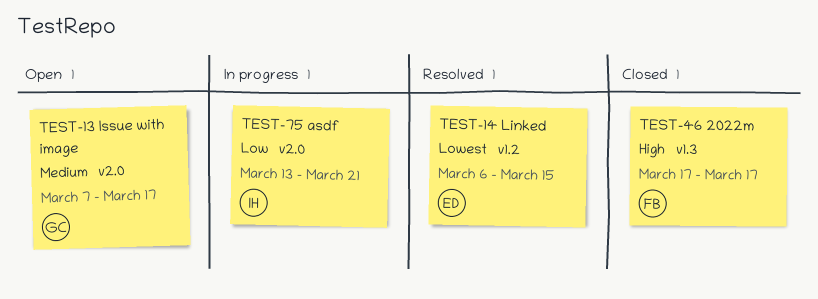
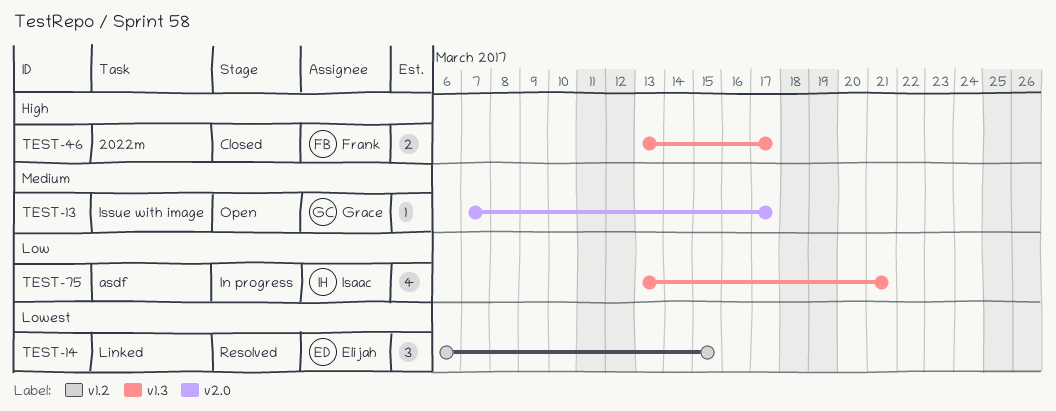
TEST-46, start: Mar 17 -> Mar 13
TEST-75, label: v2.0 -> v1.3

